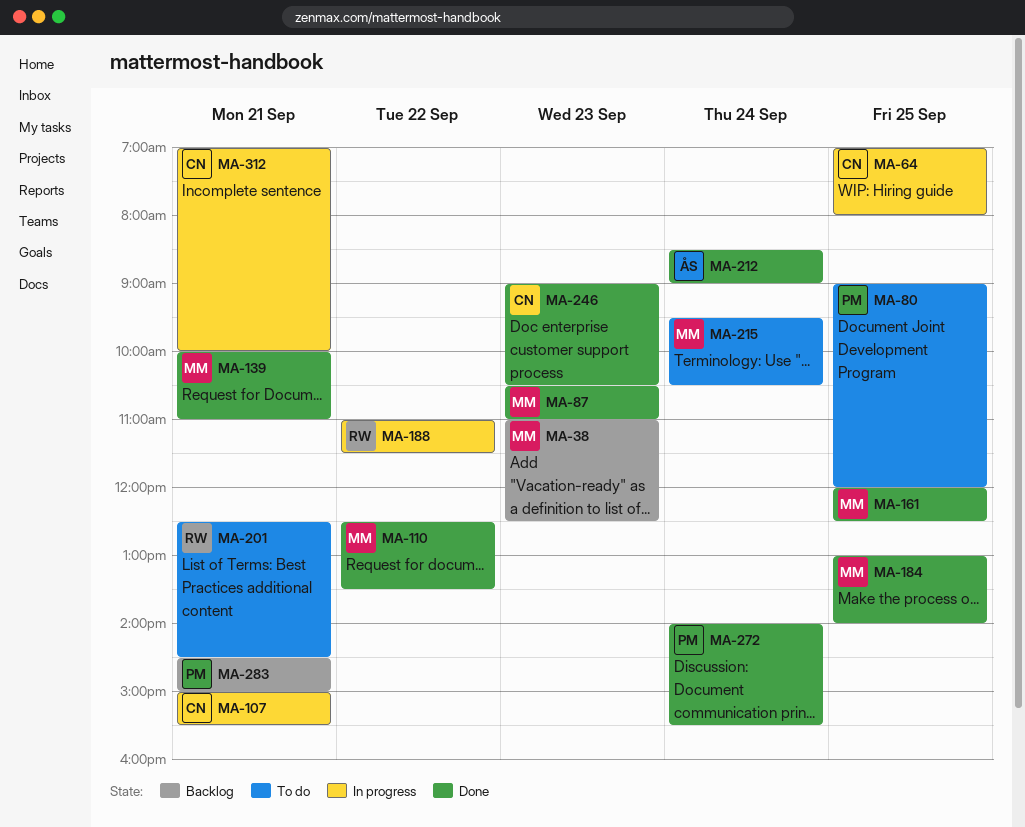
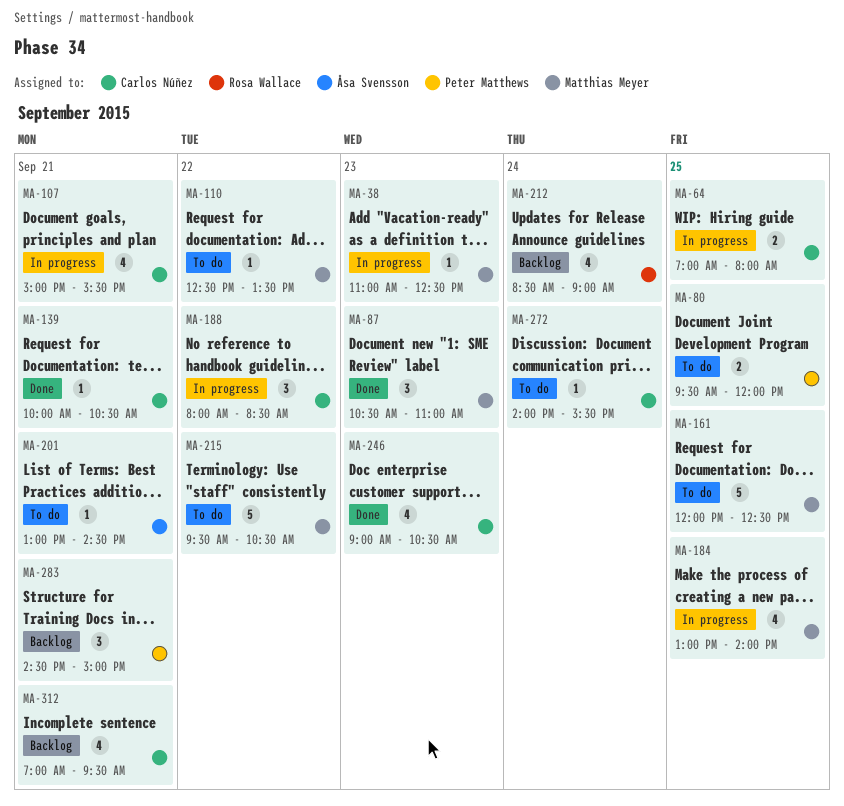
MA-38, status: Backlog -> In progress
MA-80, begins: 09:00 -> 09:30
MA-110, status: Done -> To do
MA-139, owner: Matthias Meyer -> Carlos Núñez
MA-139, ends: 11:00 -> 10:30
MA-161, status: Done -> To do
MA-184, status: Done -> In progress
MA-188, owner: Rosa Wallace -> Carlos Núñez
MA-188, begins: 11:00 -> 08:00
MA-188, ends: 11:30 -> 08:30
MA-201, owner: Rosa Wallace -> Åsa Svensson
MA-201, begins: 12:30 -> 13:00
MA-212, status: Done -> Backlog
MA-212, owner: Åsa Svensson -> Rosa Wallace
MA-215, day: Sep 24 -> Sep 22
MA-272, status: Done -> To do
MA-272, owner: Peter Matthews -> Carlos Núñez
MA-312, status: In progress -> Backlog
MA-312, ends: 10:00 -> 09:30

